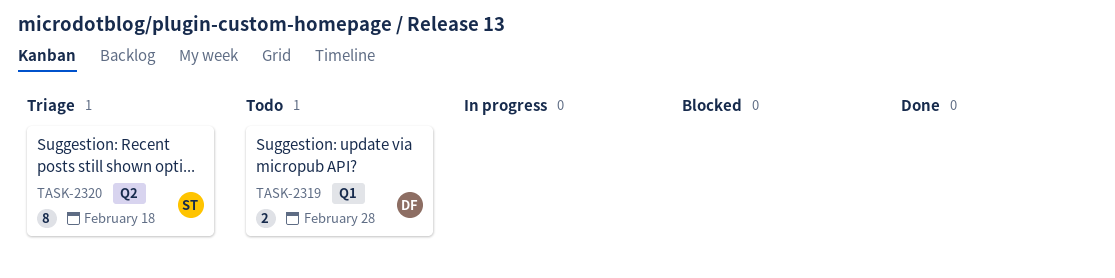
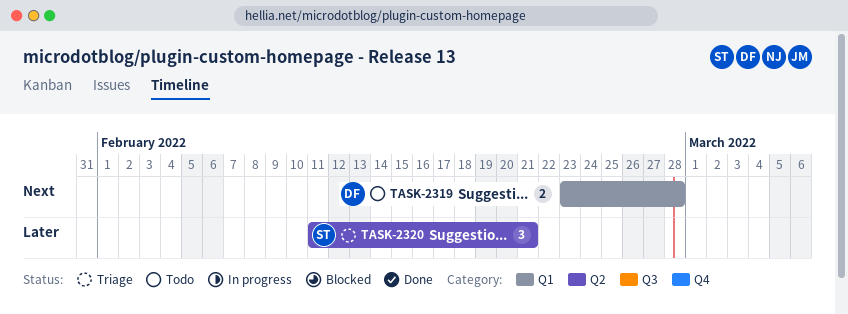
TASK-2320, estimate: 8 -> 3
TASK-2320, due: Feb 18 -> Feb 21

